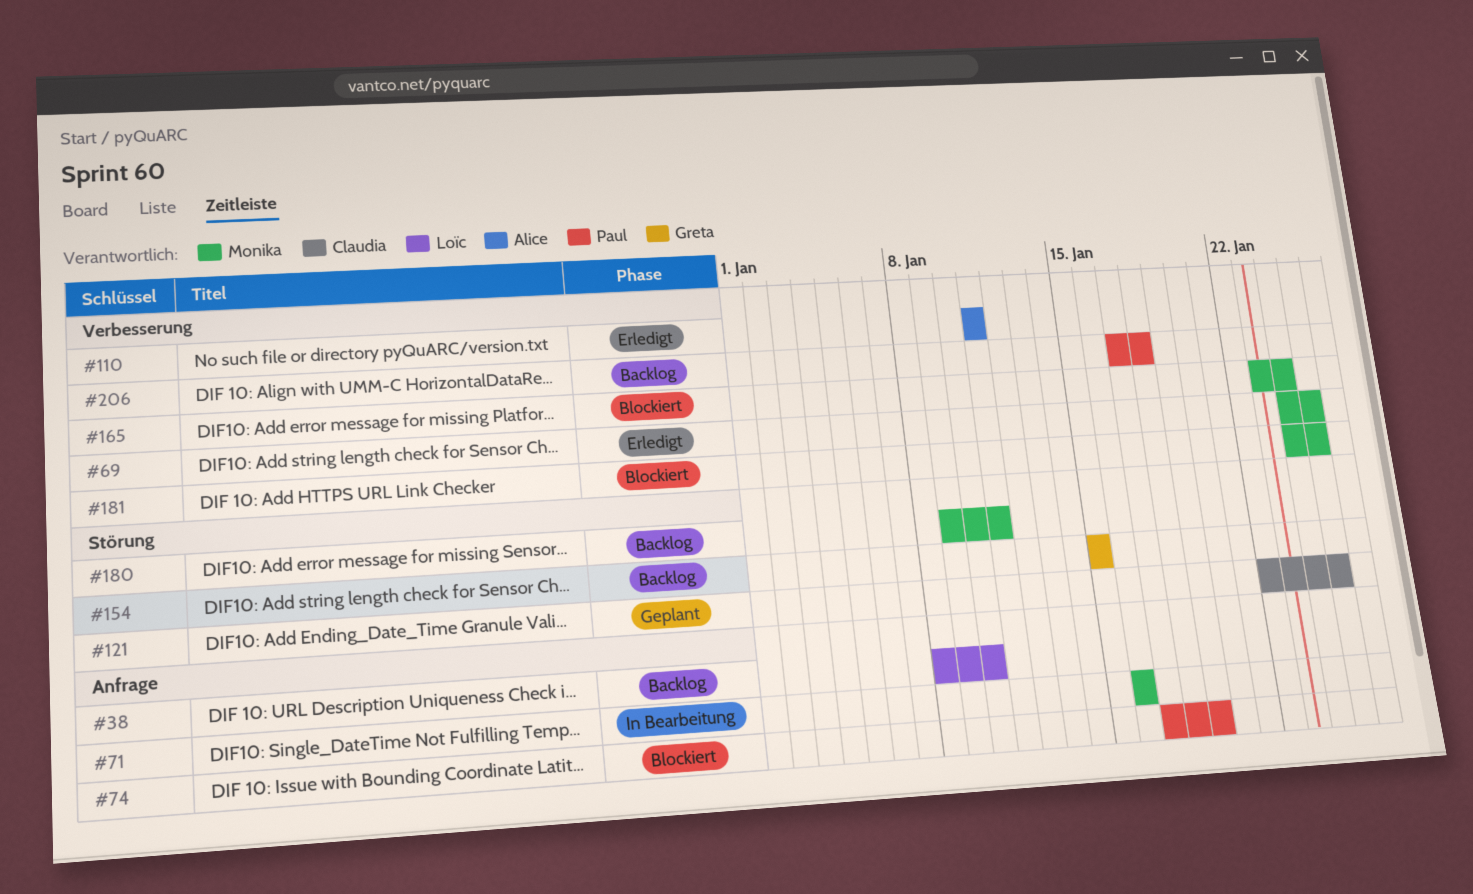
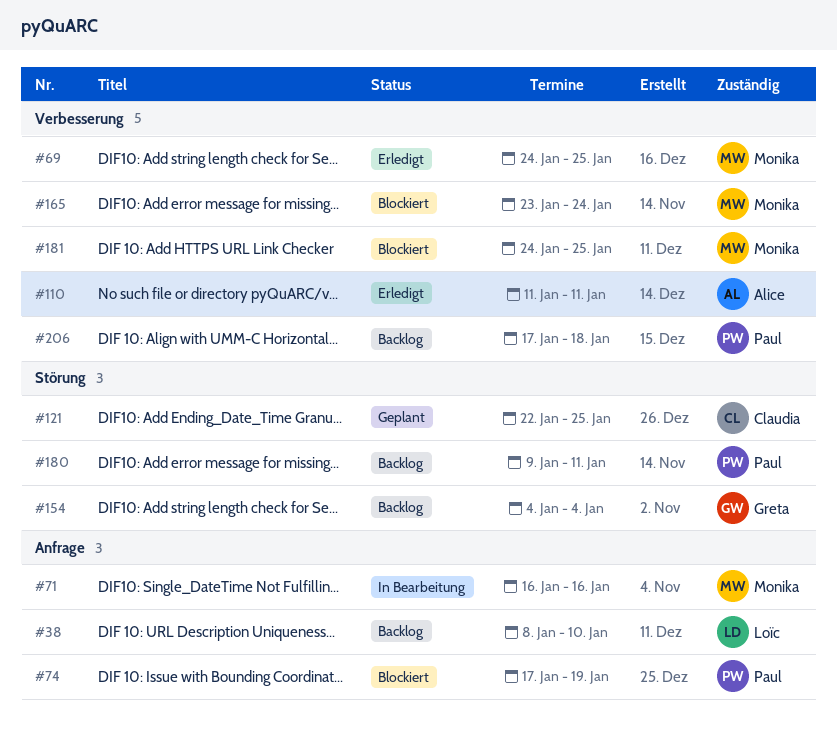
#154, start: Jan 15 -> Jan 4
#154, due: Jan 15 -> Jan 4
#180, owner: Monika -> Paul

